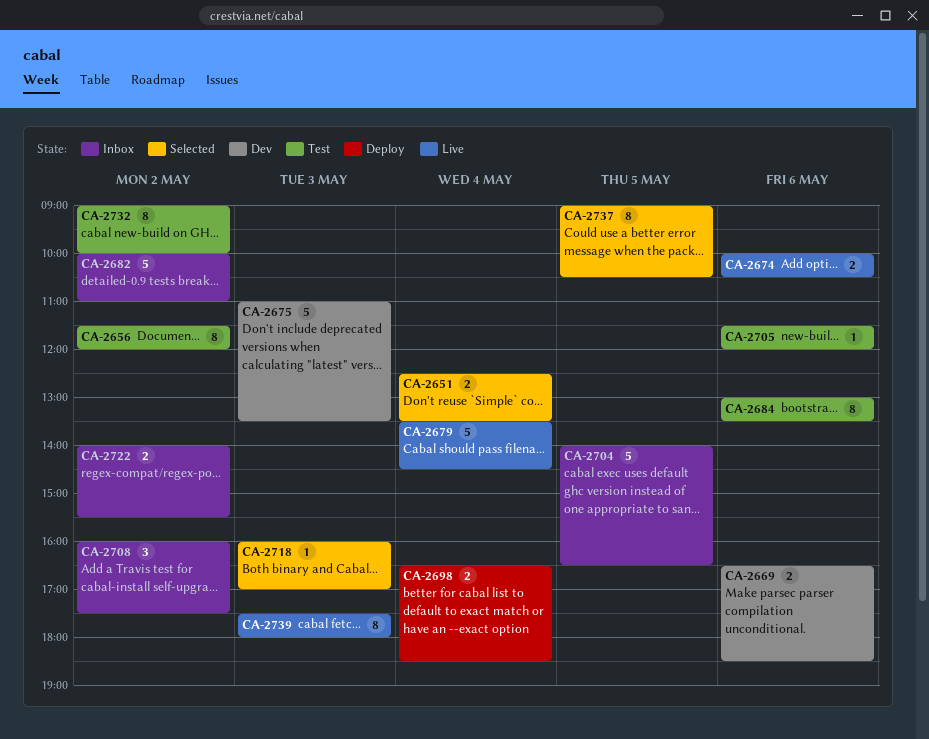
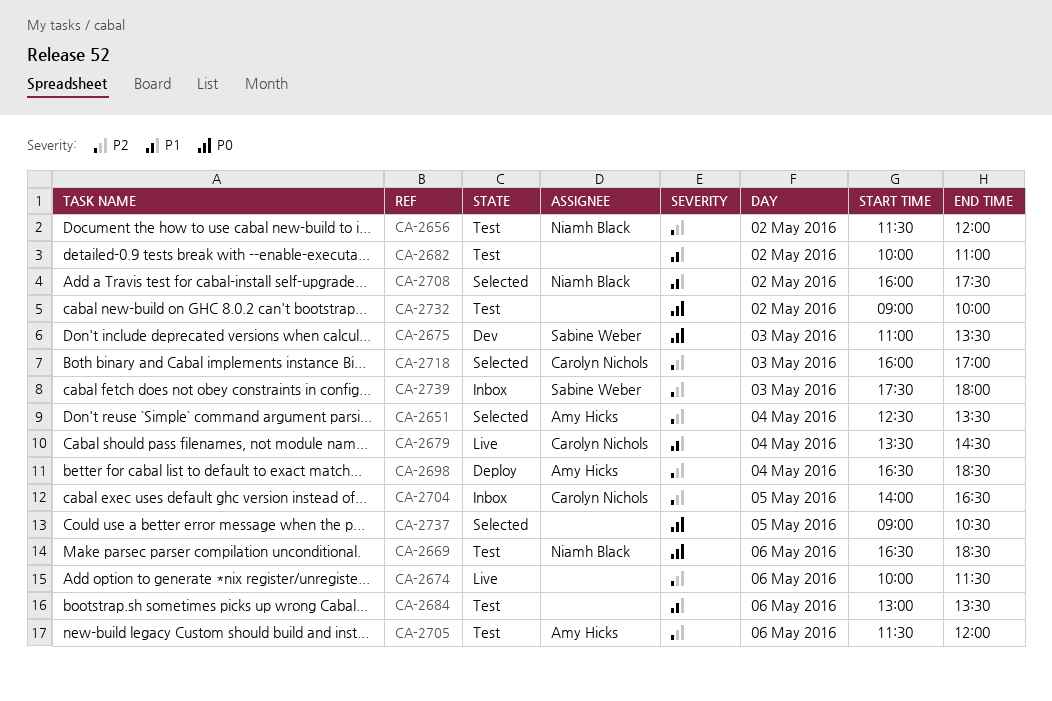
CA-2669, status: Dev -> Test
CA-2674, ends: 10:30 -> 11:30
CA-2682, status: Inbox -> Test
CA-2708, status: Inbox -> Selected
CA-2722: present -> none
CA-2739, status: Live -> Inbox

